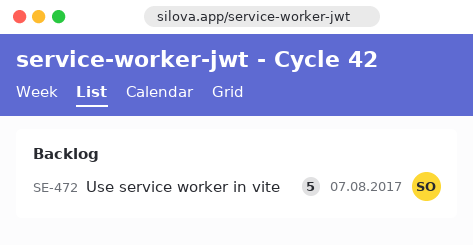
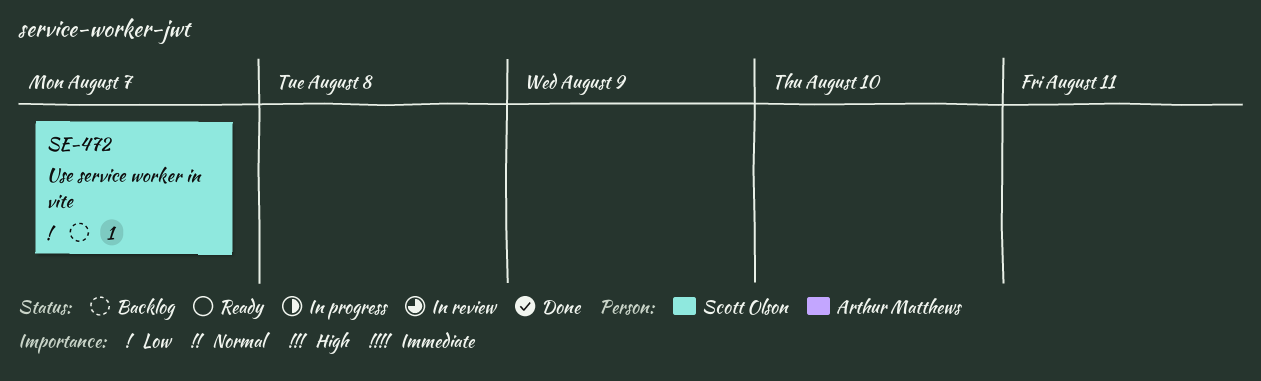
SE-472, estimate: 5 -> 1

